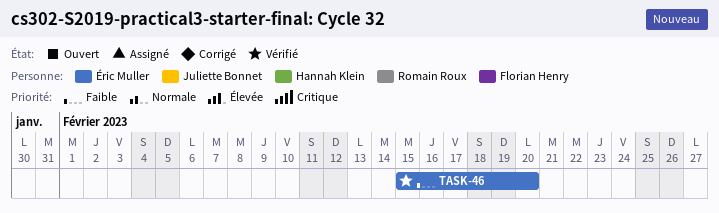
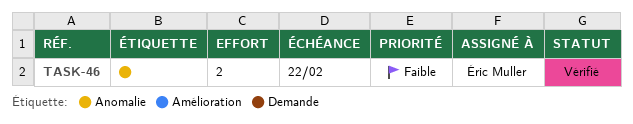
TASK-46, due: Feb 20 -> Feb 22

